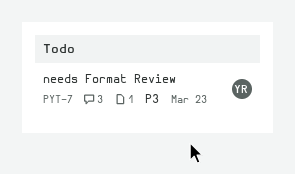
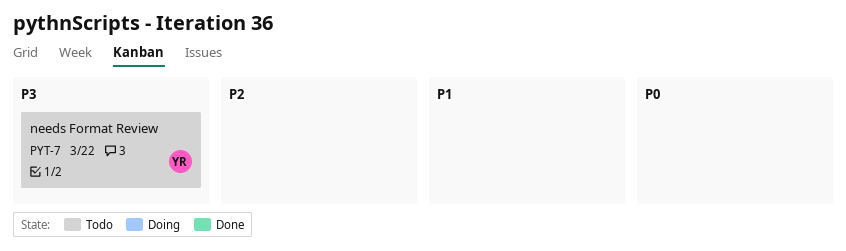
PYT-7, due: Mar 23 -> Mar 22

